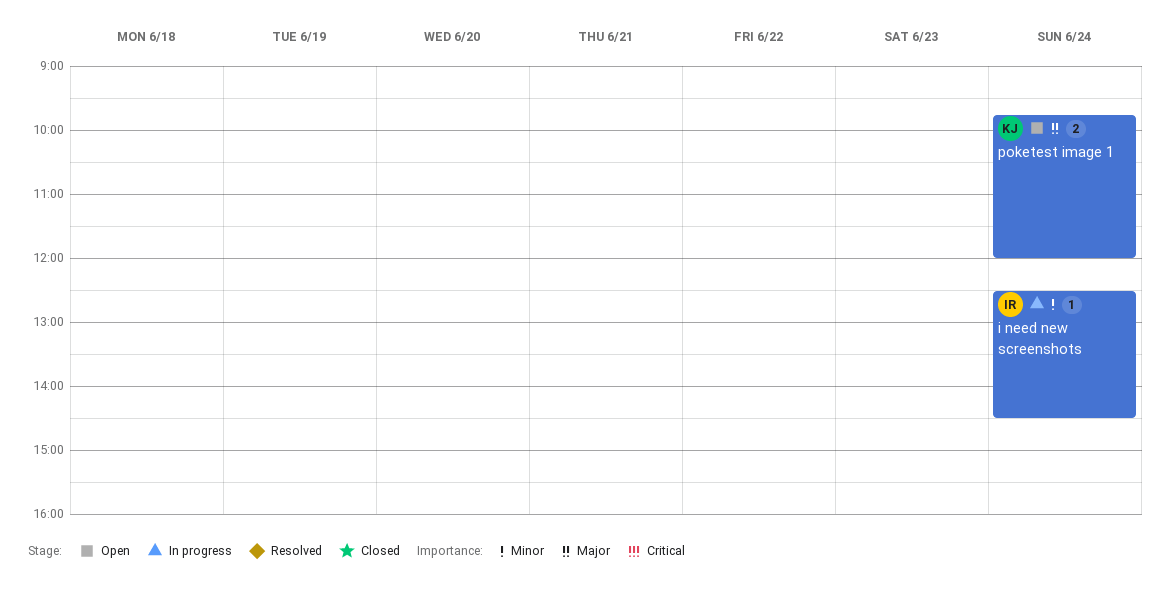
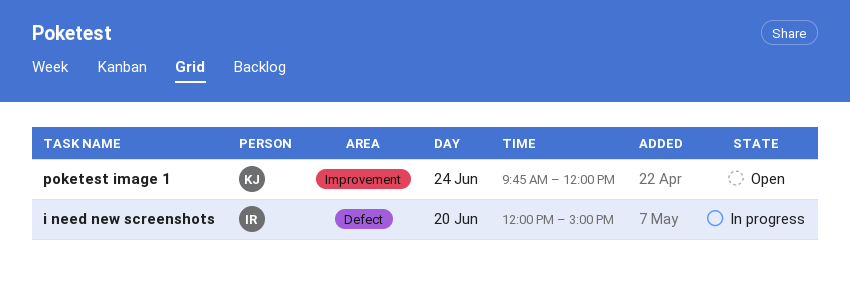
i need new screenshots, day: Jun 24 -> Jun 20
i need new screenshots, begins: 12:30 -> 12:00
i need new screenshots, ends: 14:30 -> 15:00

